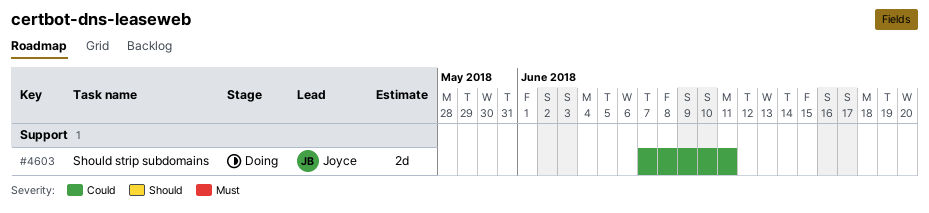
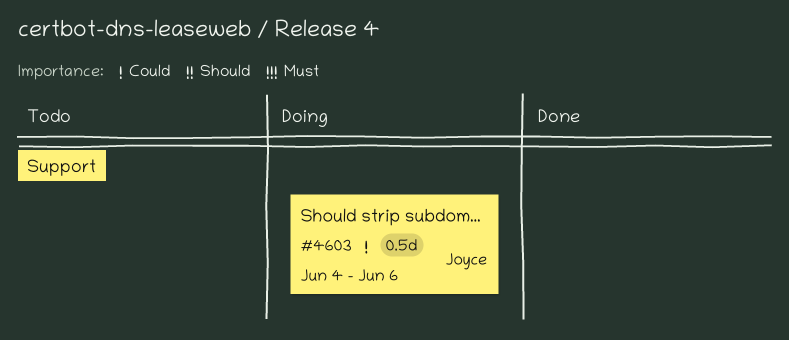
#4603, estimate: 2d -> 0.5d
#4603, start: Jun 7 -> Jun 4
#4603, due: Jun 11 -> Jun 6

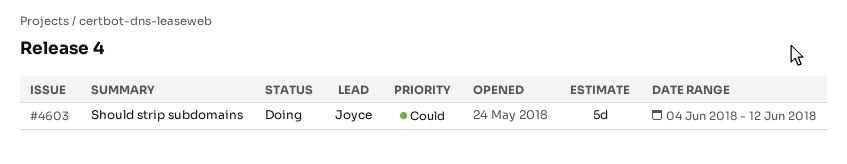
#4603, estimate: 0.5d -> 5d
#4603, due: Jun 6 -> Jun 12

